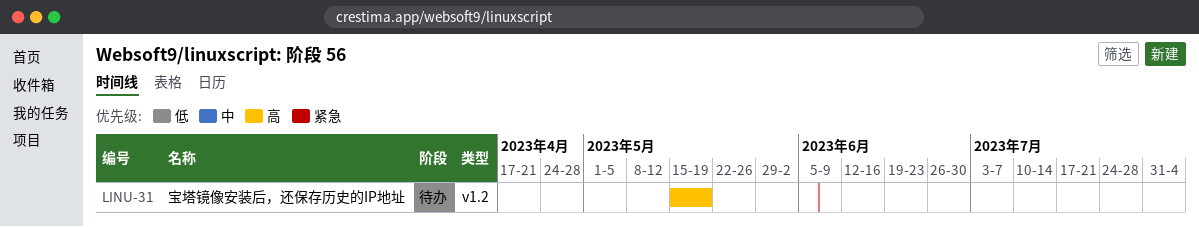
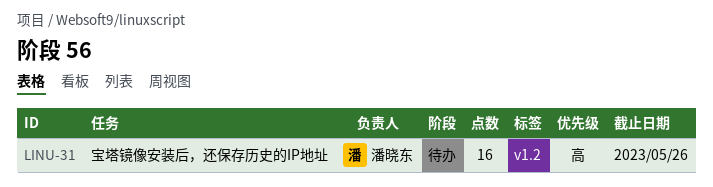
LINU-31, due: May 19 -> May 26

